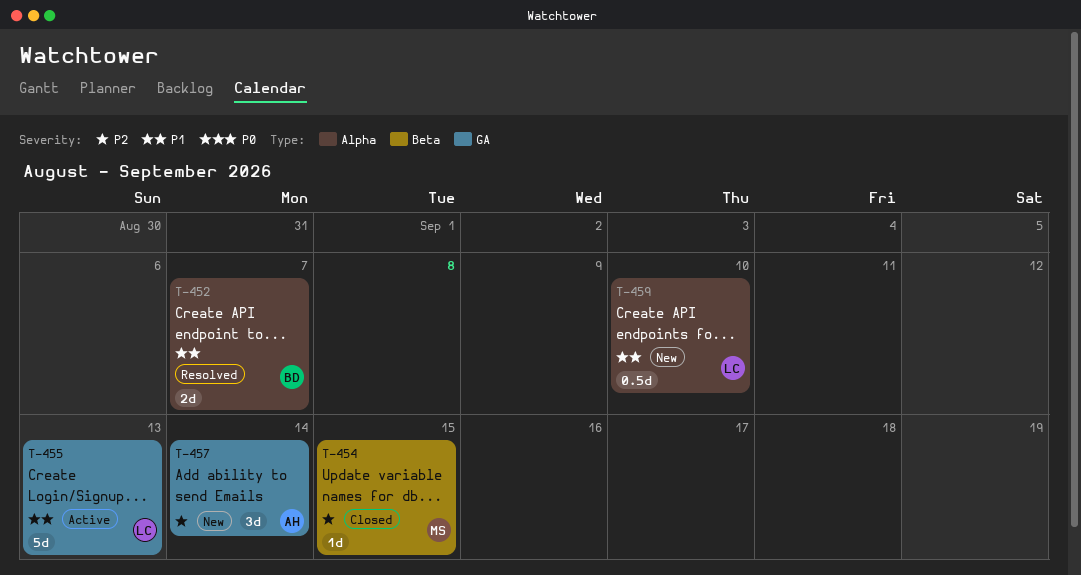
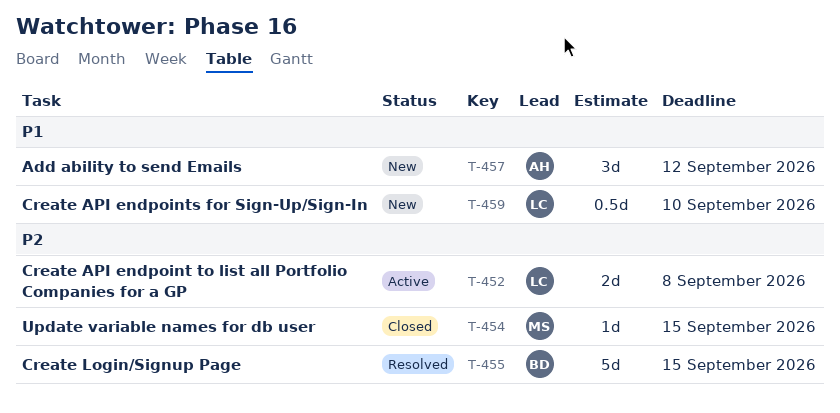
T-452, status: Resolved -> Active
T-452, owner: BD -> LC
T-452, priority: P1 -> P2
T-452, due: Sep 7 -> Sep 8
T-455, status: Active -> Resolved
T-455, owner: LC -> BD
T-455, priority: P1 -> P2
T-455, due: Sep 13 -> Sep 15
T-457, priority: P2 -> P1
T-457, due: Sep 14 -> Sep 12

